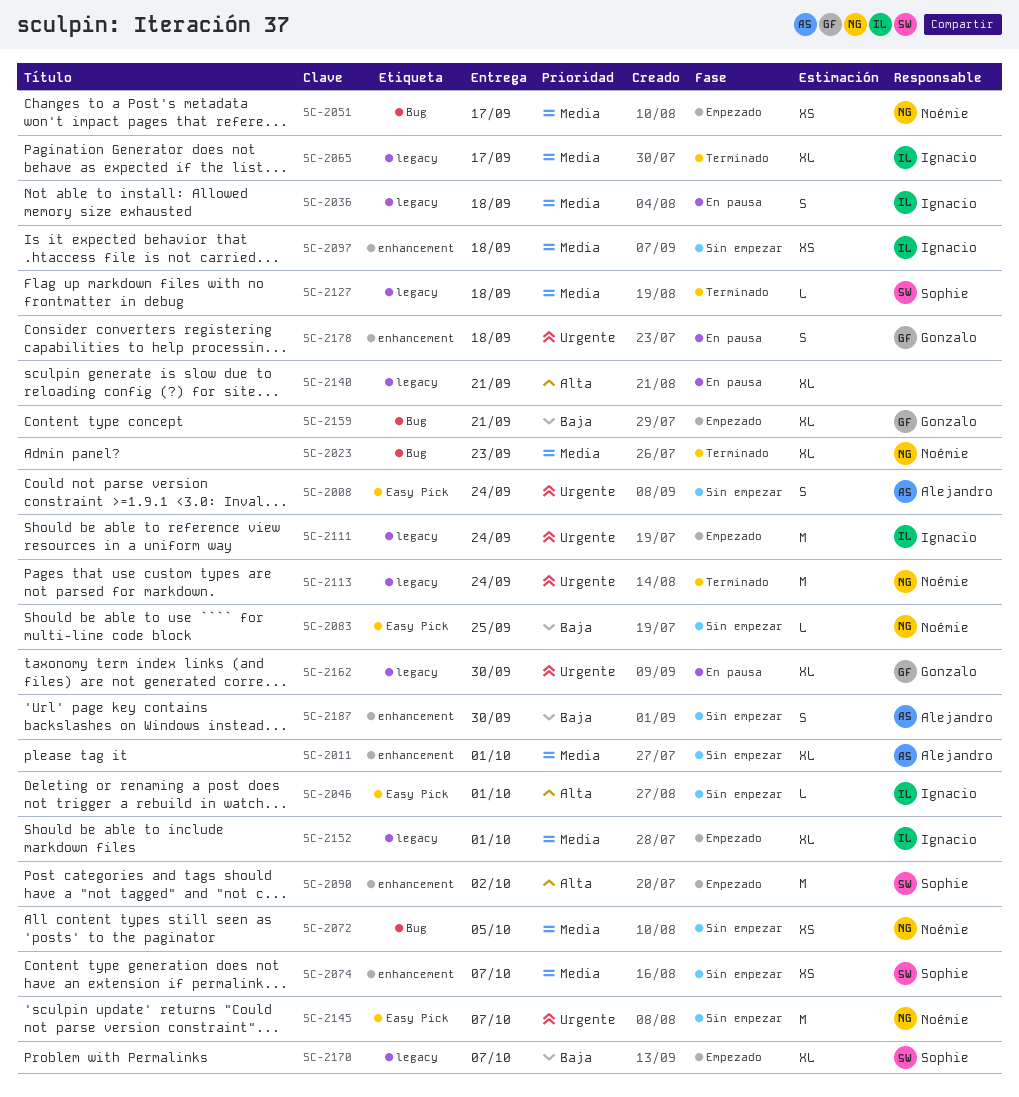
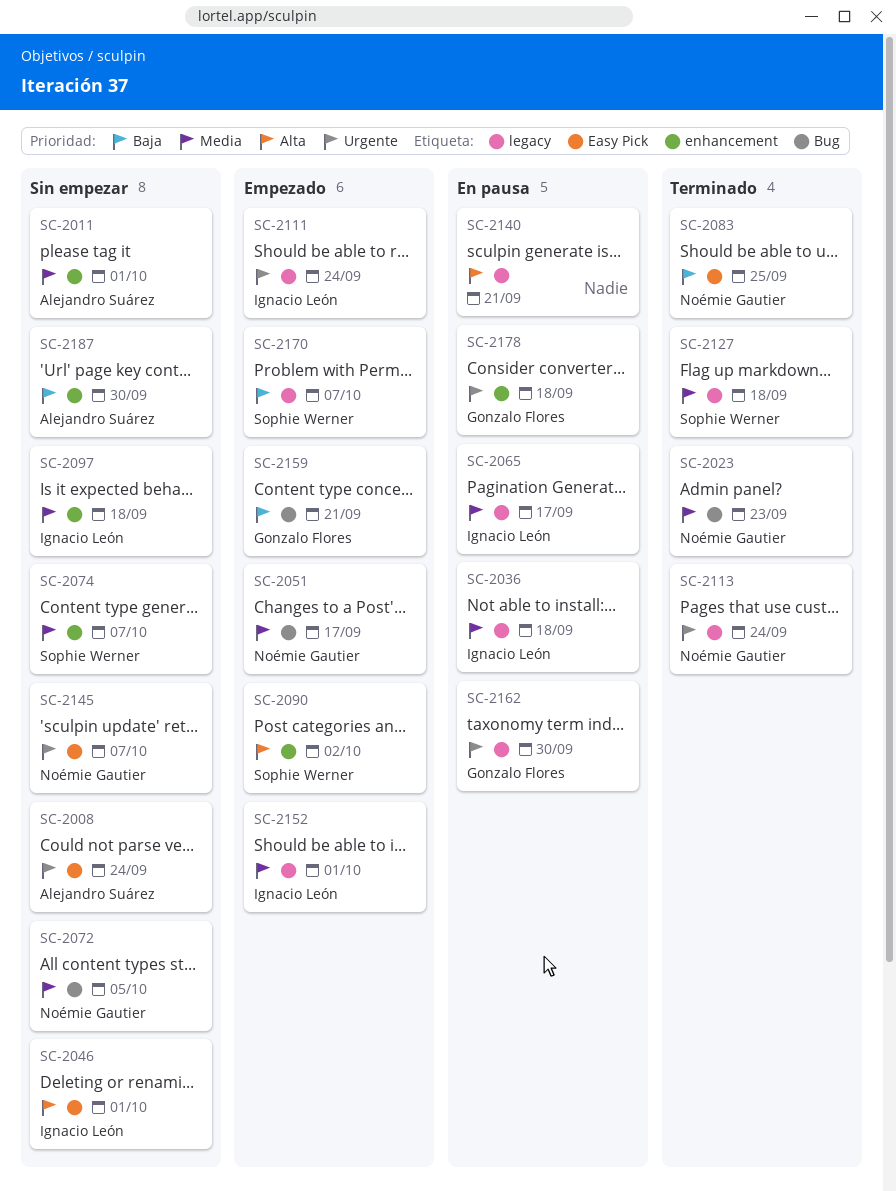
SC-2065, status: Terminado -> En pausa
SC-2083, status: Sin empezar -> Terminado

